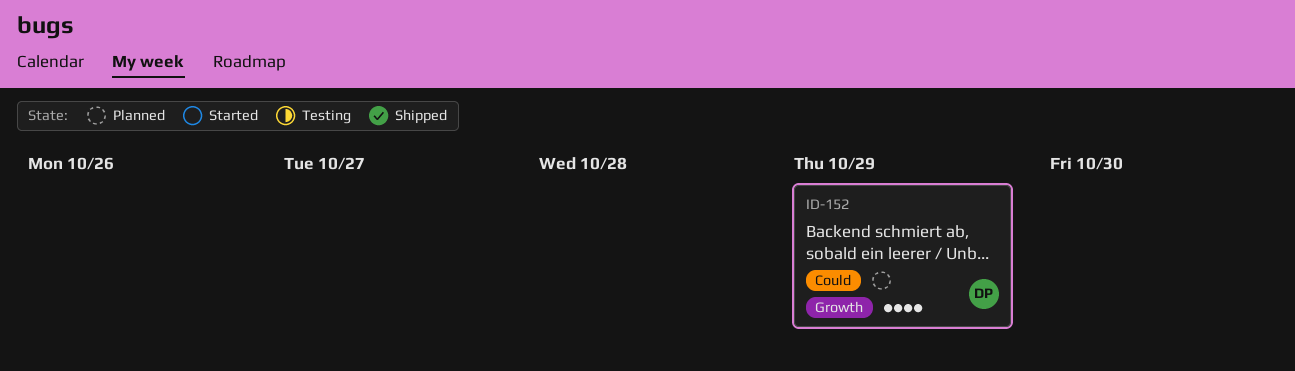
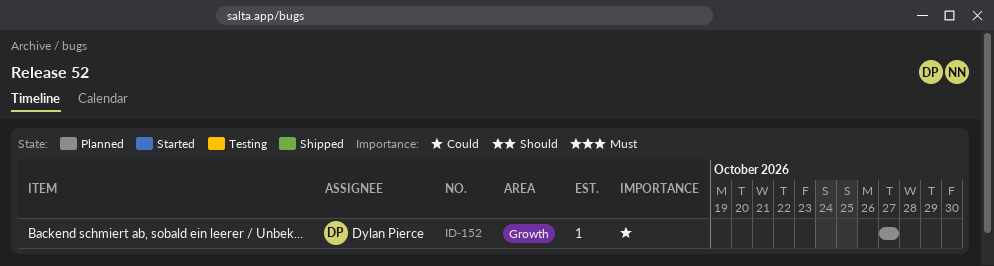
ID-152, estimate: 4 -> 1
ID-152, due: Oct 29 -> Oct 27

